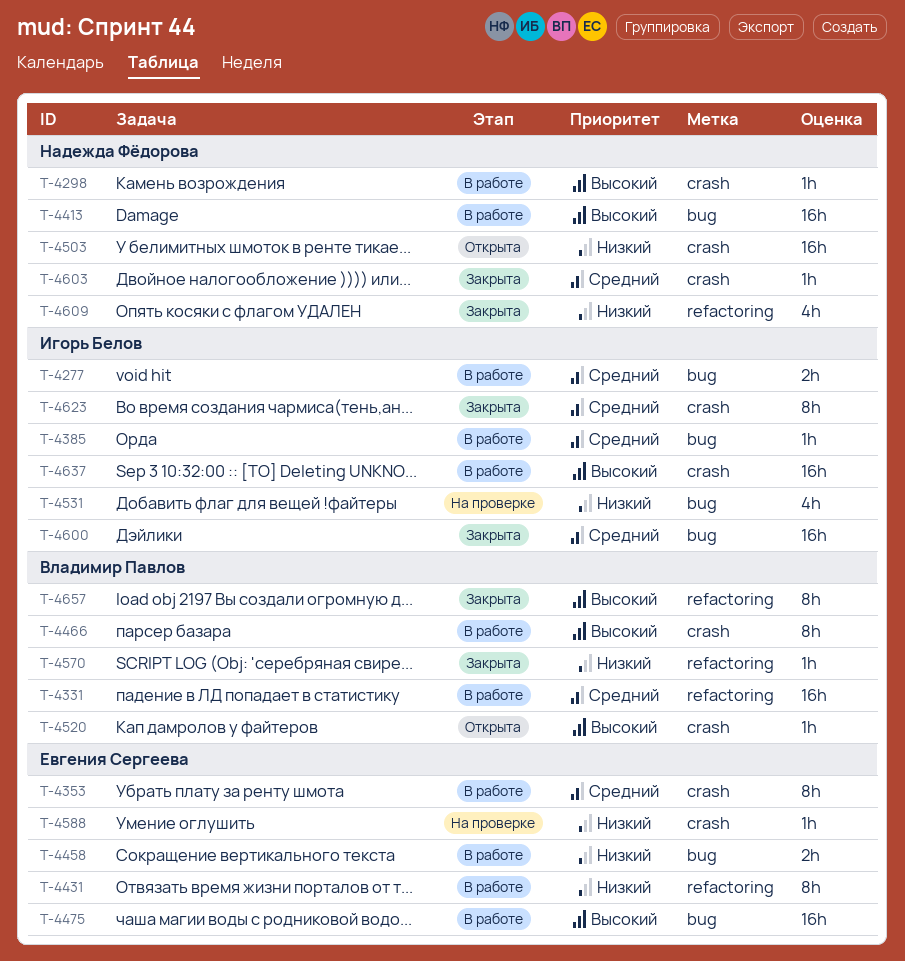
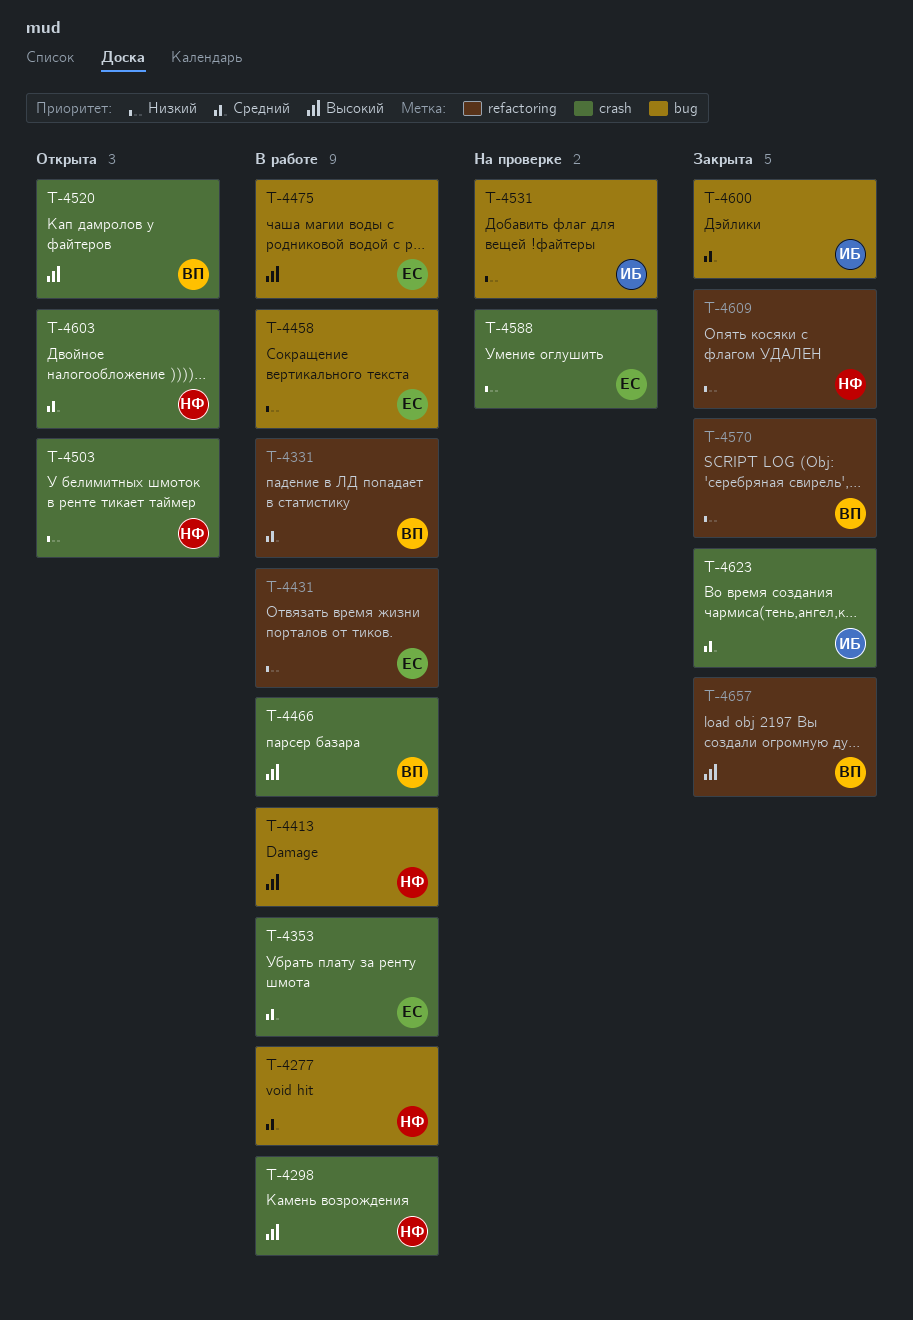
T-4277, owner: Игорь Белов -> Надежда Фёдорова
T-4385: present -> none
T-4603, status: Закрыта -> Открыта
T-4637: present -> none

